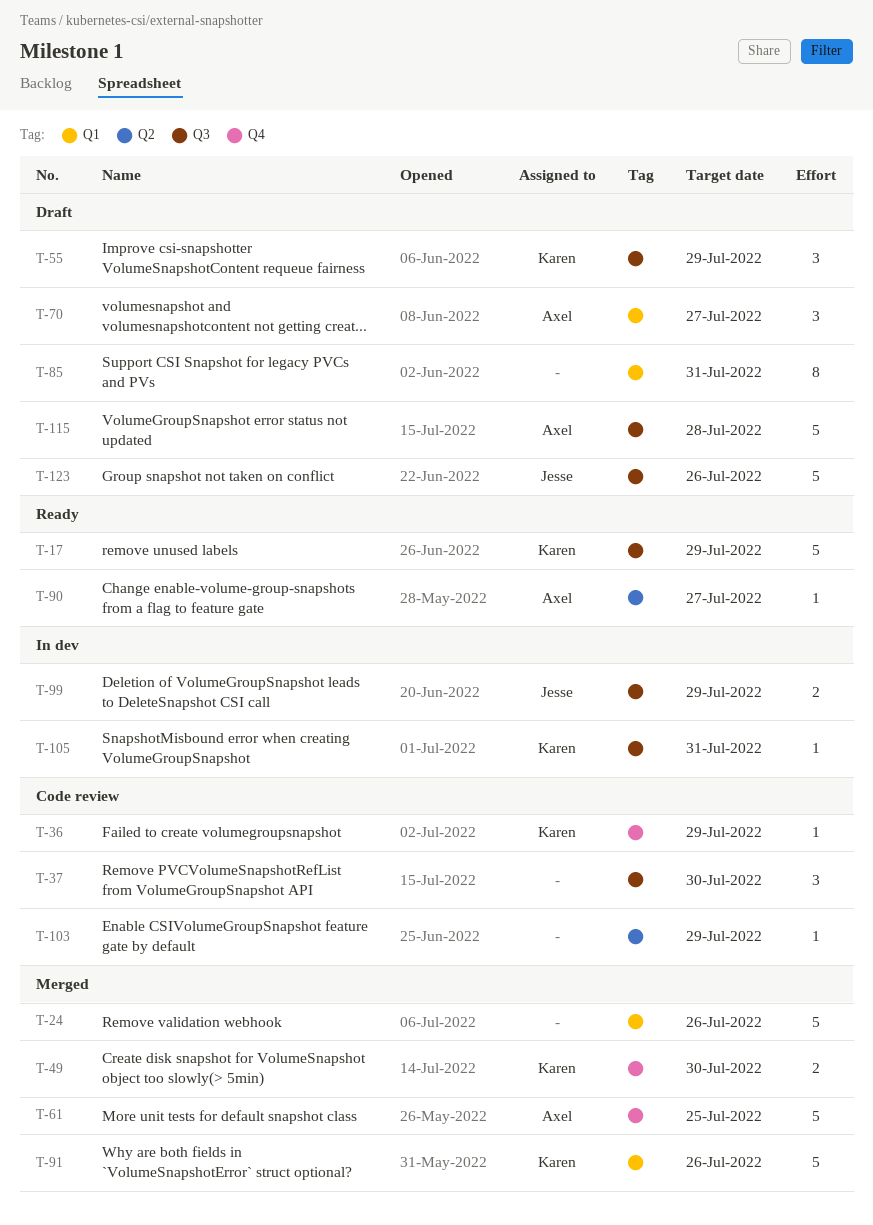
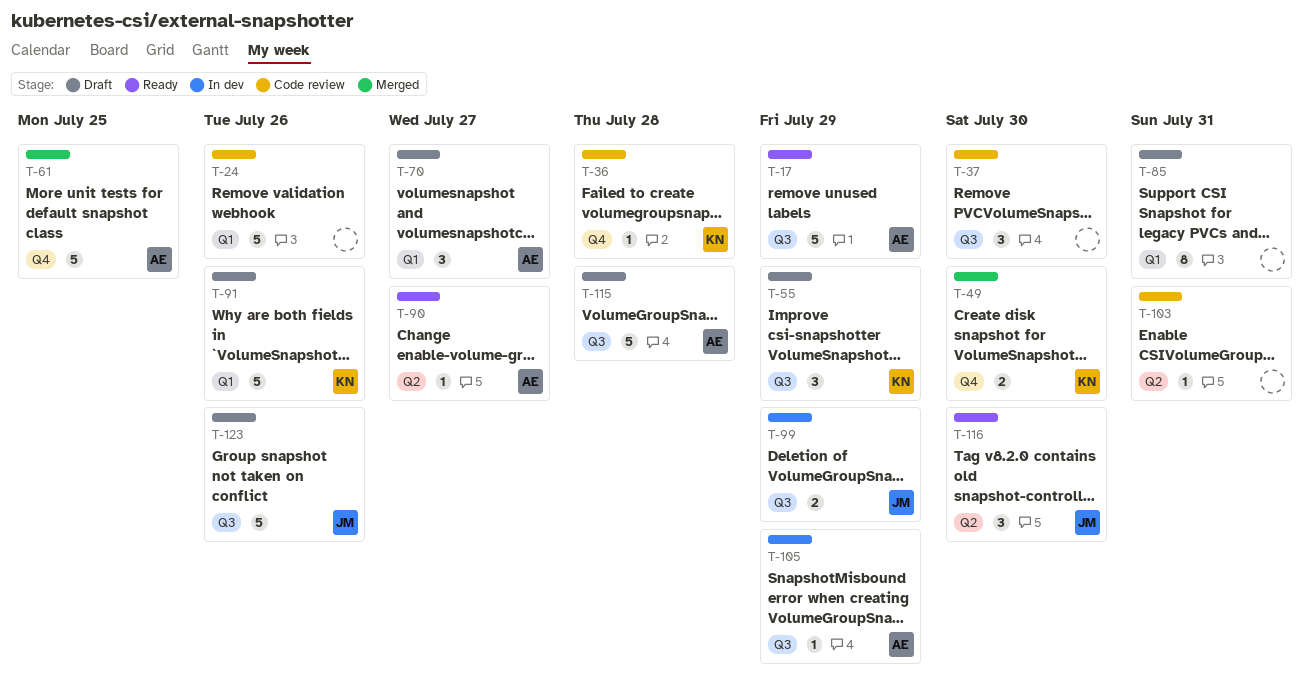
T-17, owner: Karen -> Axel
T-24, status: Merged -> Code review
T-36, due: Jul 29 -> Jul 28
T-91, status: Merged -> Draft
T-103, due: Jul 29 -> Jul 31
T-105, owner: Karen -> Axel
T-105, due: Jul 31 -> Jul 29
T-116: none -> present

